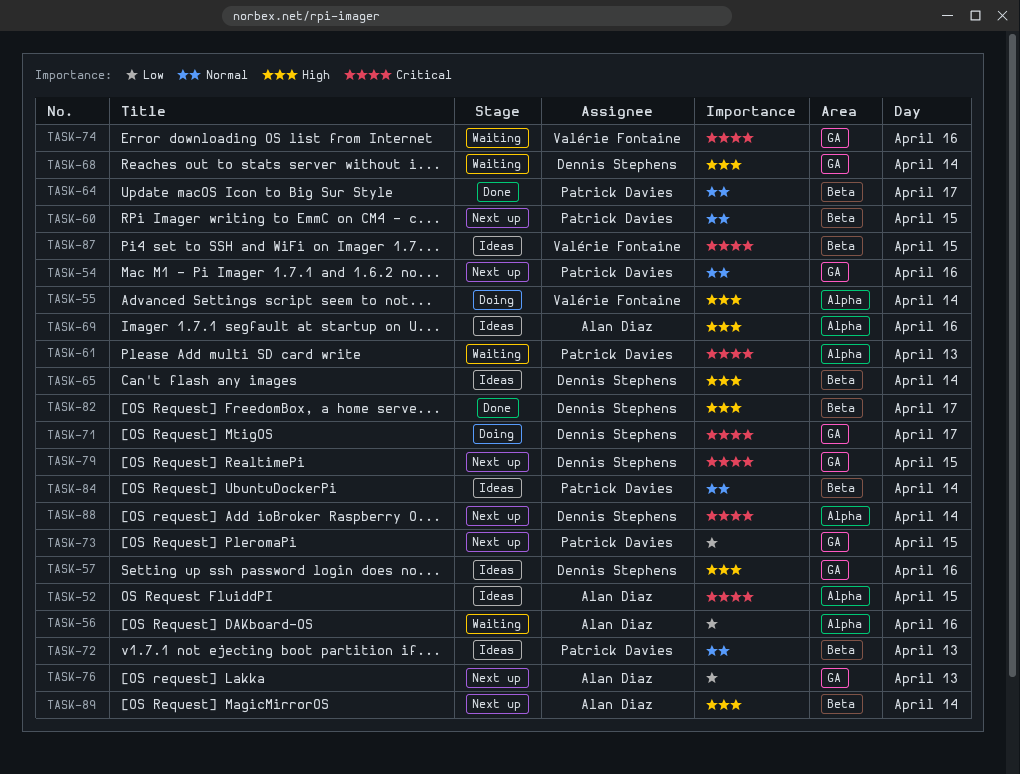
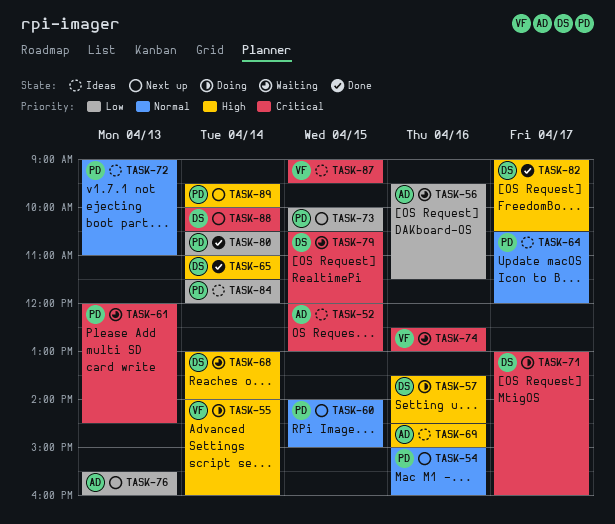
TASK-57, status: Ideas -> Doing
TASK-64, status: Done -> Ideas
TASK-65, status: Ideas -> Done
TASK-79, status: Next up -> Waiting
TASK-80: none -> present
TASK-84, priority: Normal -> Low
TASK-89, owner: Alan Diaz -> Patrick Davies

